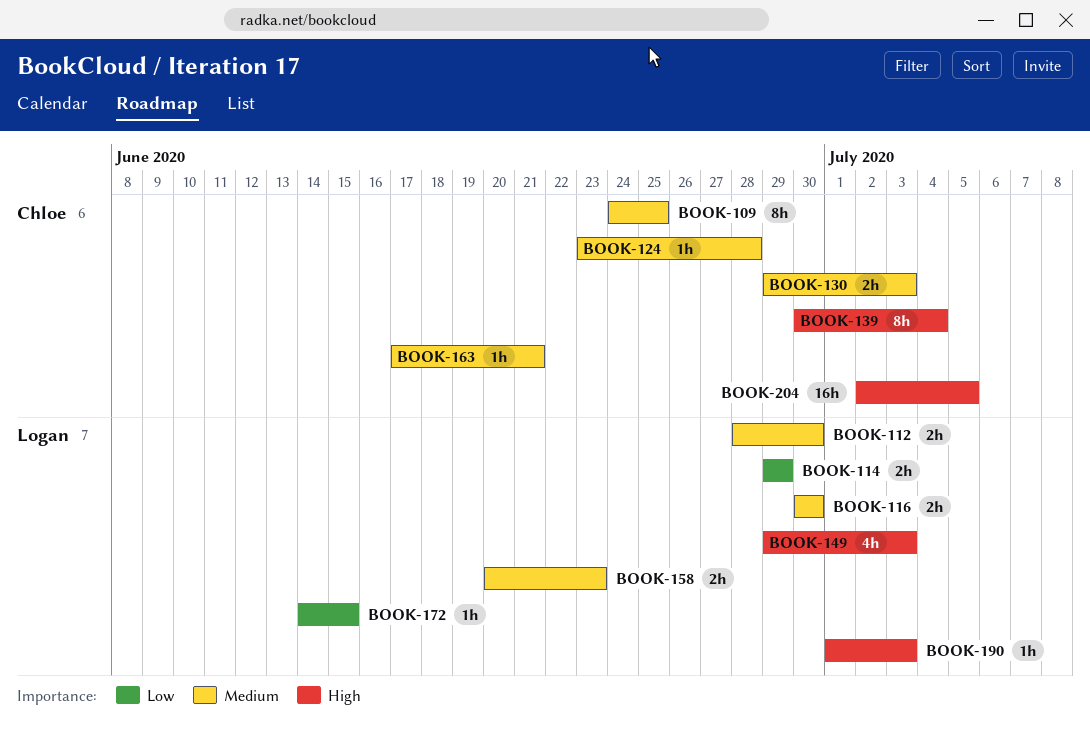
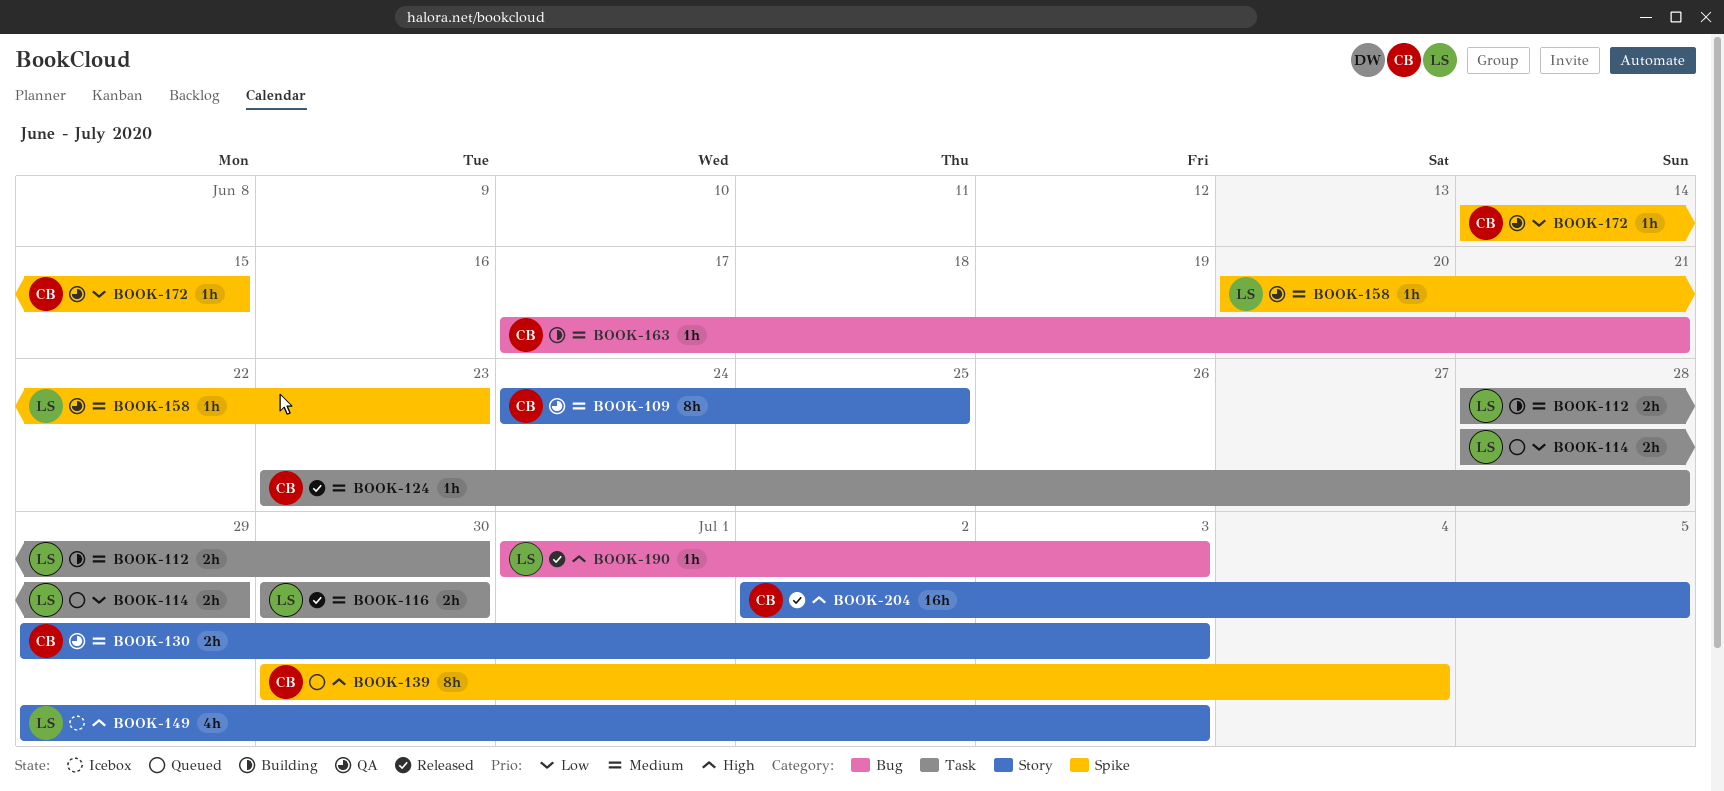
BOOK-114, start: Jun 29 -> Jun 28
BOOK-158, estimate: 2h -> 1h
BOOK-172, owner: Logan -> Chloe

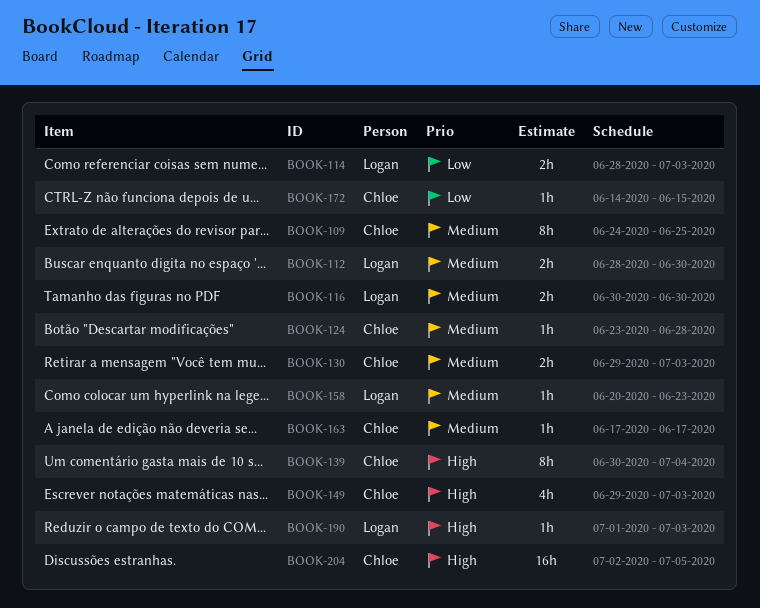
BOOK-114, due: Jun 29 -> Jul 3
BOOK-149, owner: Logan -> Chloe
BOOK-163, due: Jun 21 -> Jun 17

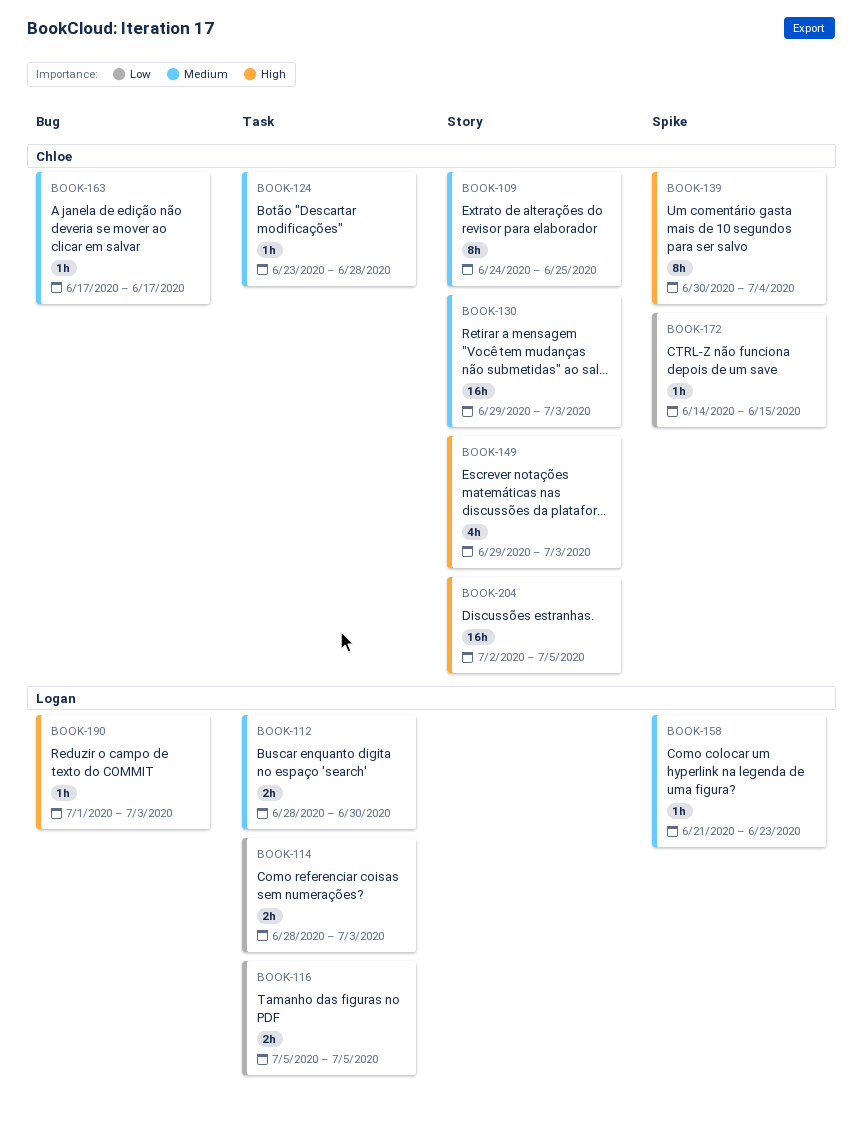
BOOK-116, priority: Medium -> Low
BOOK-116, start: Jun 30 -> Jul 5
BOOK-116, due: Jun 30 -> Jul 5
BOOK-130, estimate: 2h -> 16h
BOOK-158, start: Jun 20 -> Jun 21

